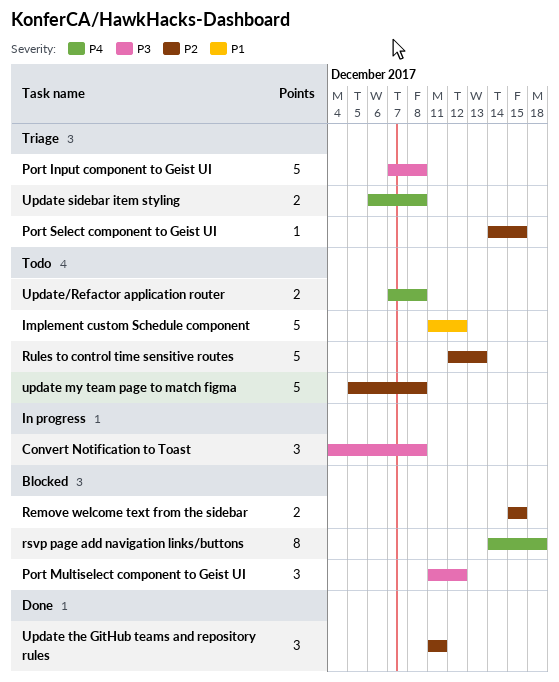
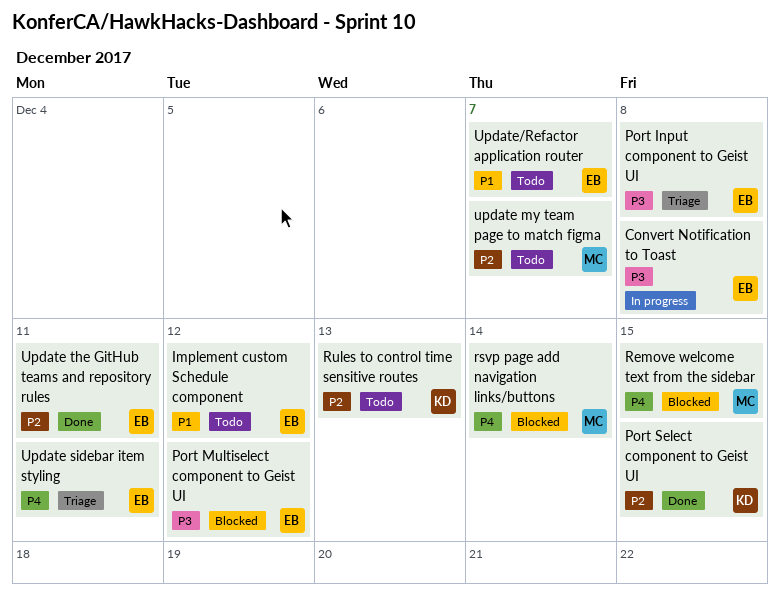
Port Select component to Geist UI, status: Triage -> Done
Remove welcome text from the sidebar, priority: P2 -> P4
rsvp page add navigation links/buttons, due: Dec 18 -> Dec 14
update my team page to match figma, due: Dec 8 -> Dec 7
Update sidebar item styling, due: Dec 8 -> Dec 11
Update/Refactor application router, priority: P4 -> P1
Update/Refactor application router, due: Dec 8 -> Dec 7

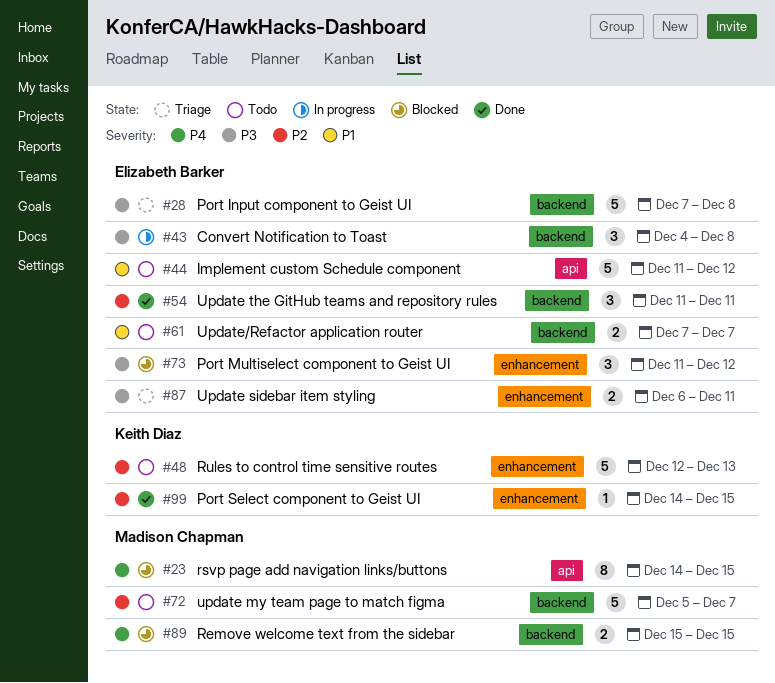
rsvp page add navigation links/buttons, due: Dec 14 -> Dec 15
Update sidebar item styling, priority: P4 -> P3

